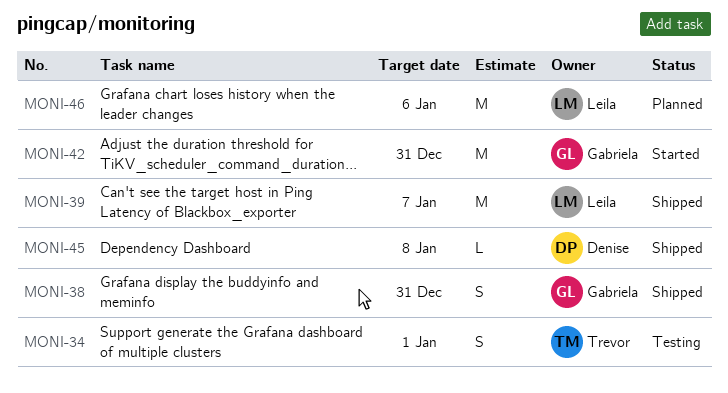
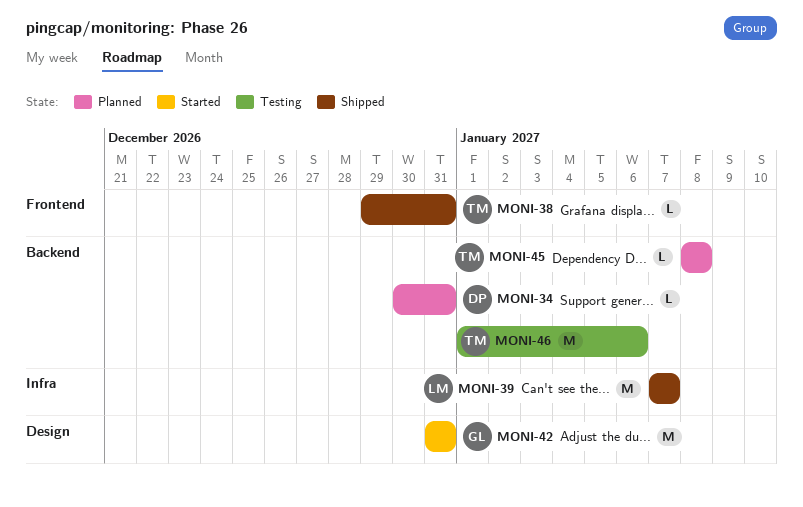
MONI-34, status: Testing -> Planned
MONI-34, owner: Trevor -> Denise
MONI-34, estimate: S -> L
MONI-34, due: Jan 1 -> Dec 31
MONI-38, owner: Gabriela -> Trevor
MONI-38, estimate: S -> L
MONI-45, status: Shipped -> Planned
MONI-45, owner: Denise -> Trevor
MONI-46, status: Planned -> Testing
MONI-46, owner: Leila -> Trevor

